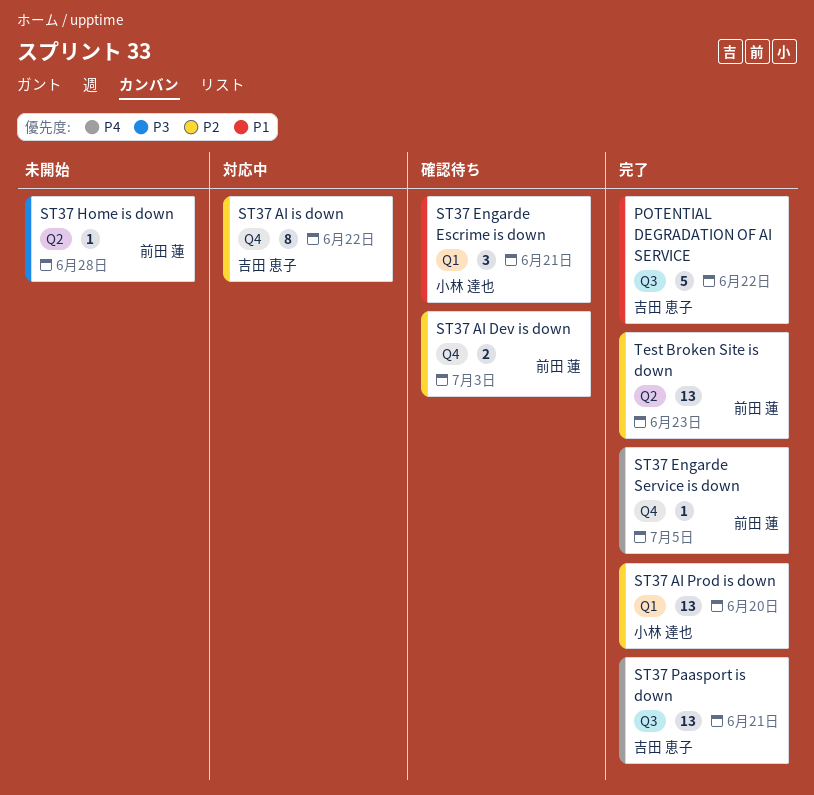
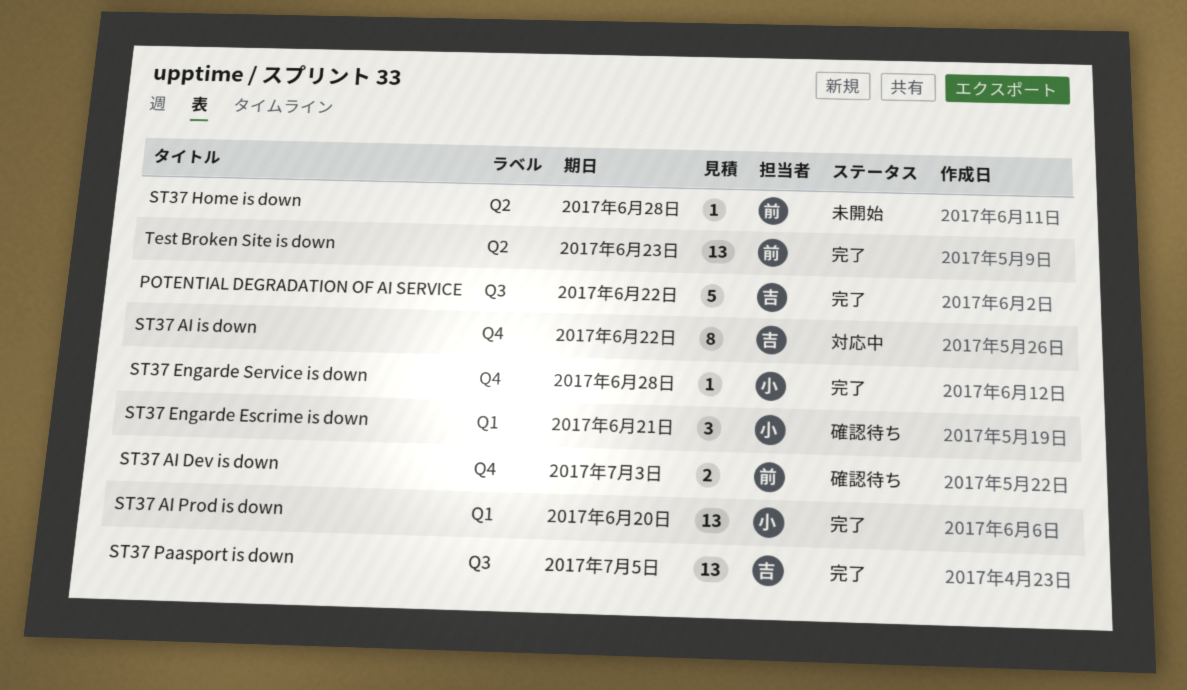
ST37 Engarde Service is down, owner: 前田 蓮 -> 小林 達也
ST37 Engarde Service is down, due: Jul 5 -> Jun 28
ST37 Paasport is down, due: Jun 21 -> Jul 5

